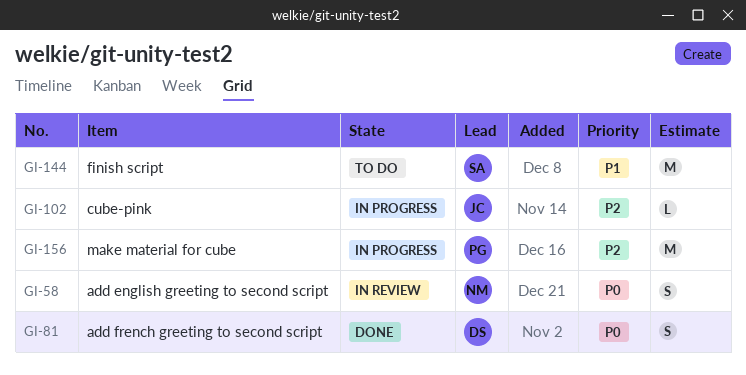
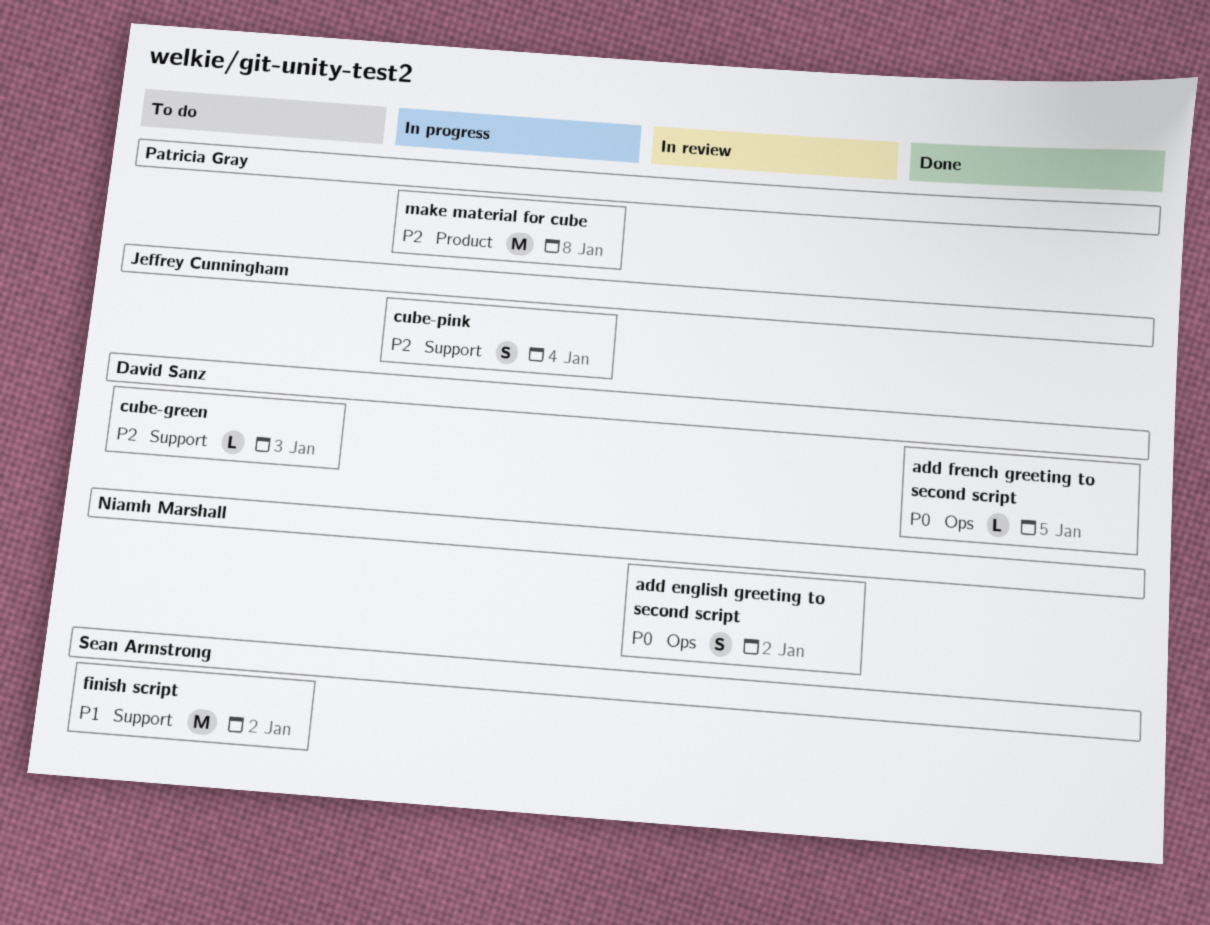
add french greeting to second script, estimate: S -> L
cube-green: none -> present
cube-pink, estimate: L -> S

